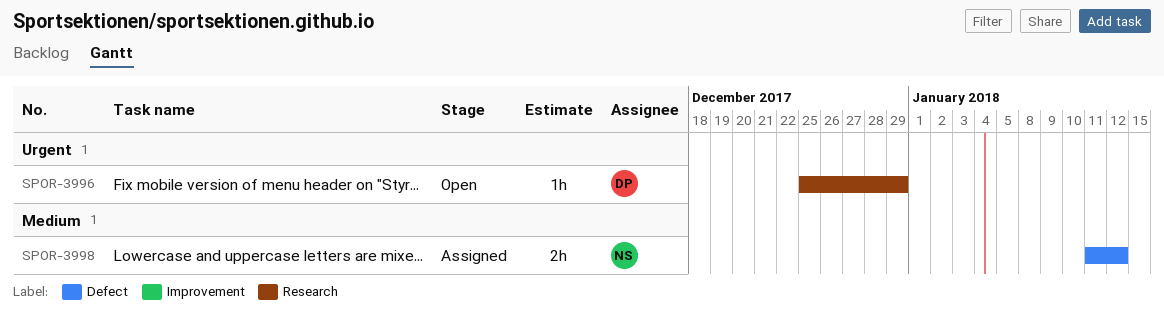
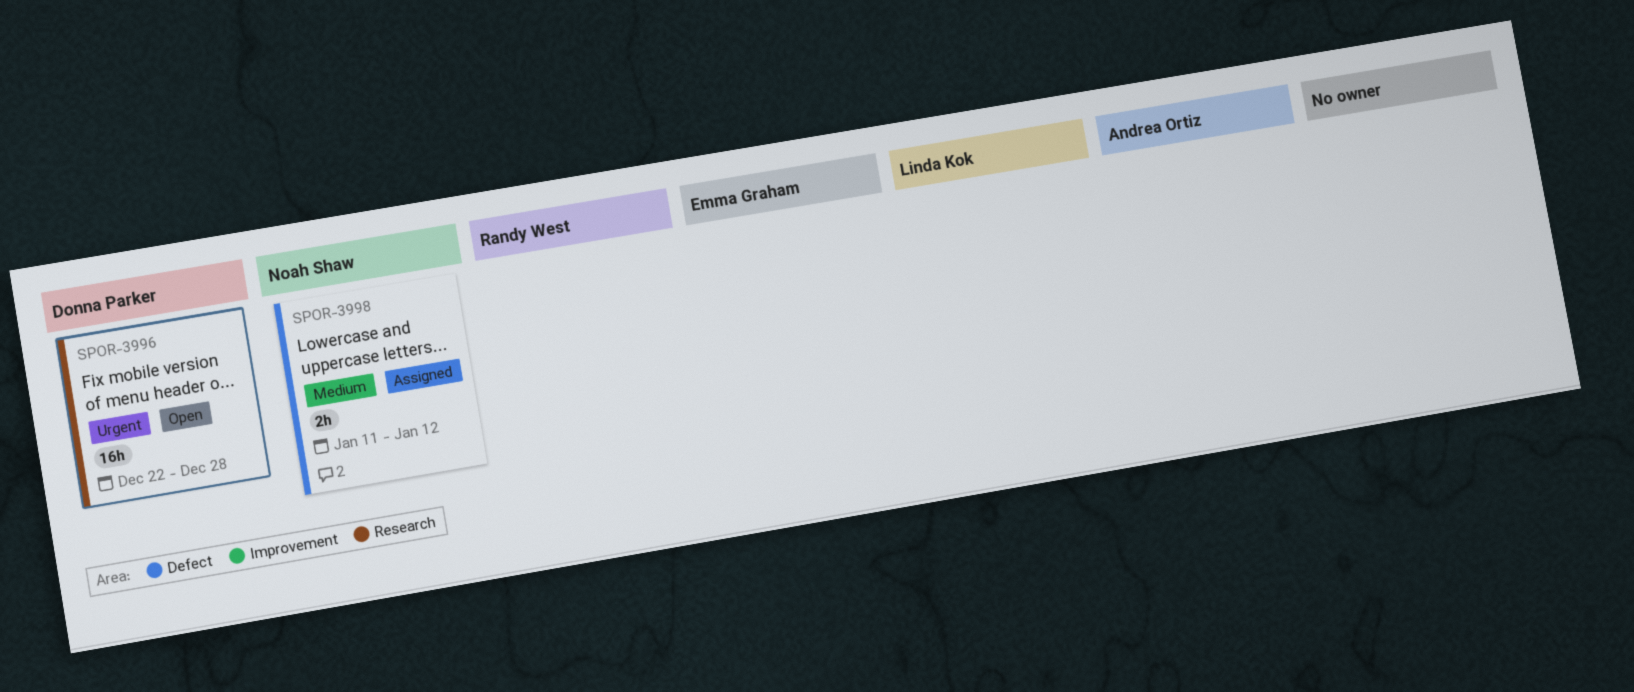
SPOR-3996, estimate: 1h -> 16h
SPOR-3996, start: Dec 25 -> Dec 22
SPOR-3996, due: Dec 29 -> Dec 28

